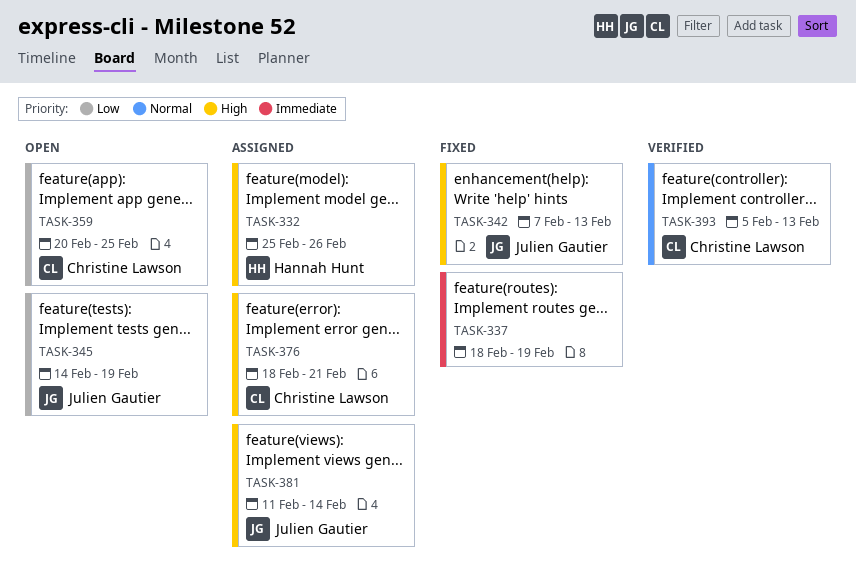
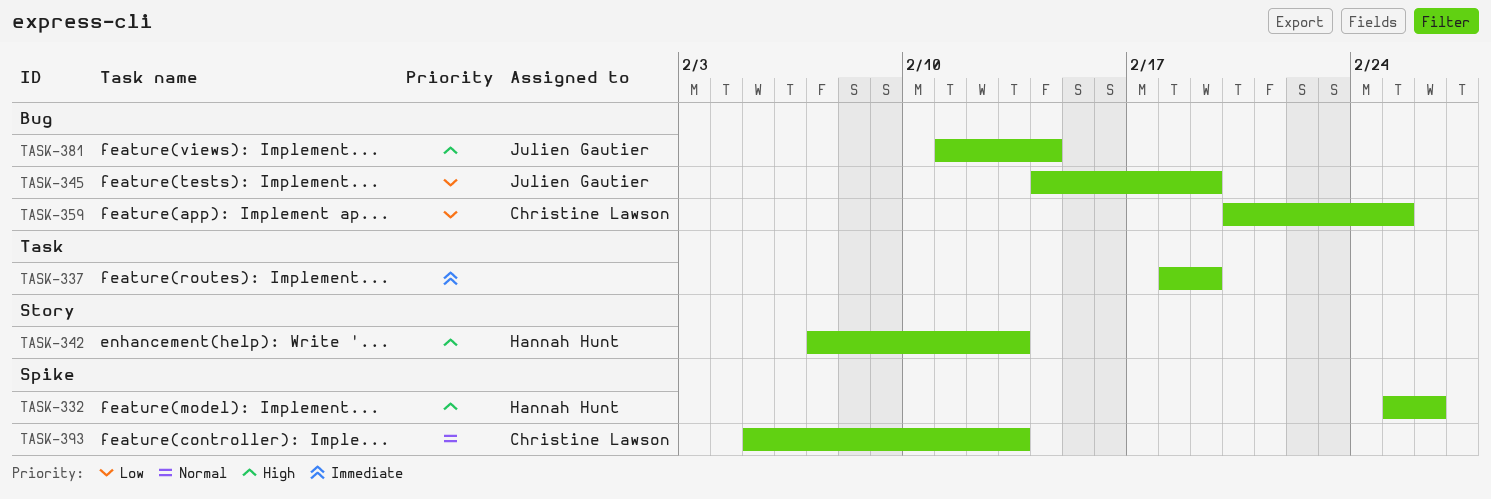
TASK-342, owner: Julien Gautier -> Hannah Hunt
TASK-376: present -> none

